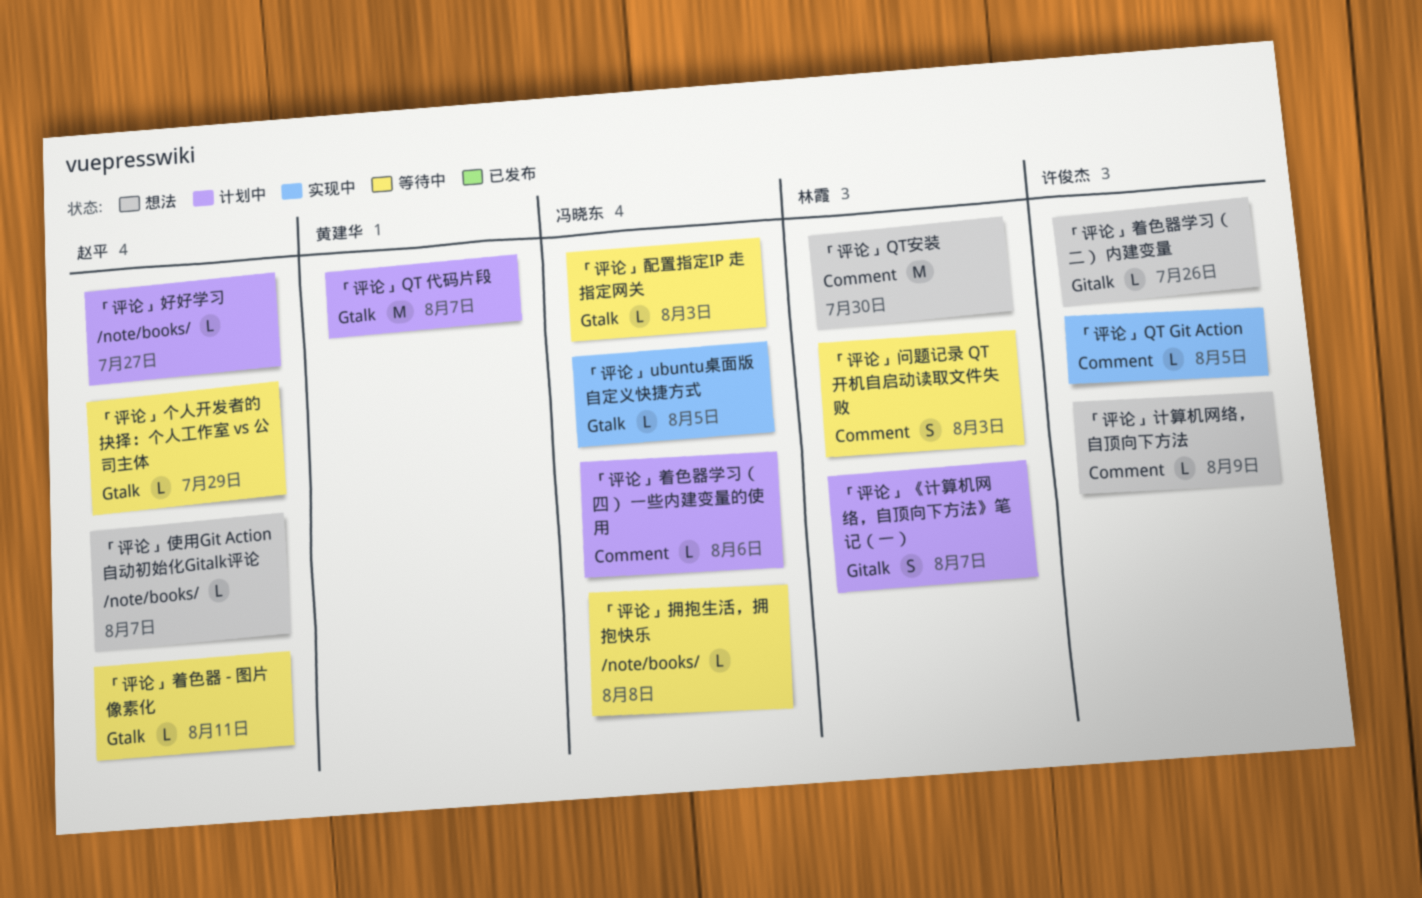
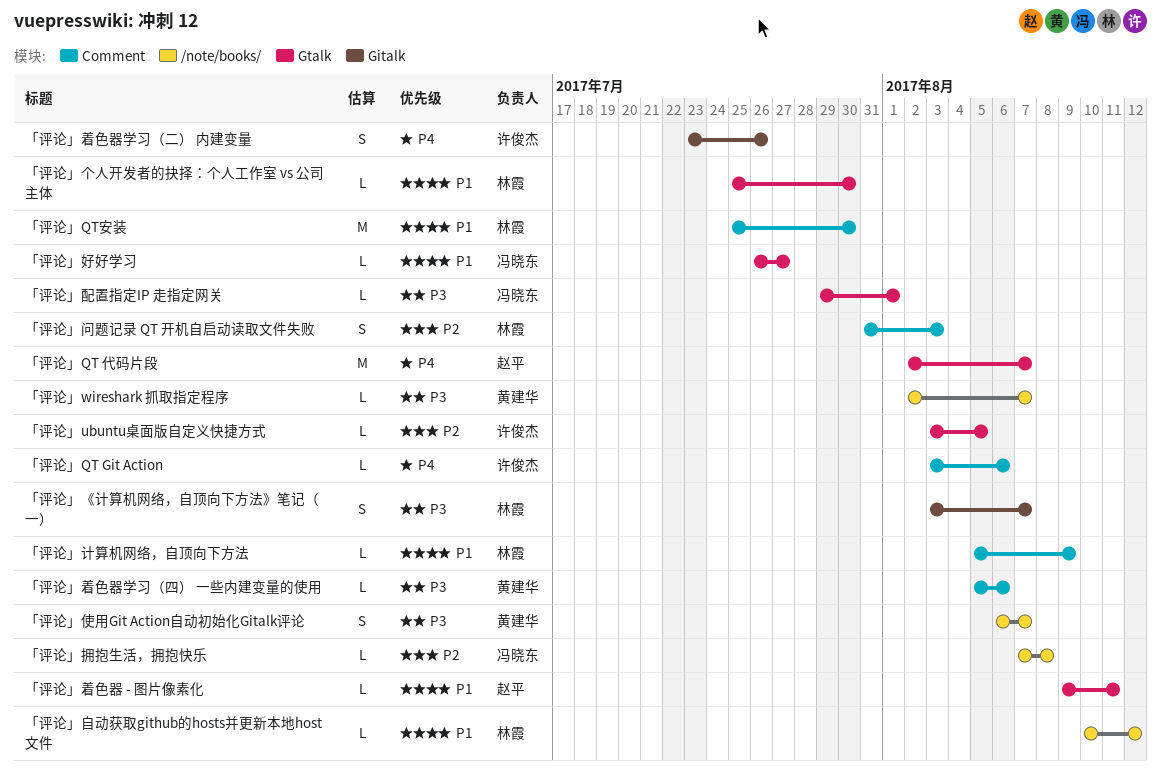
「评论」QT Git Action, due: Aug 5 -> Aug 6
「评论」QT 代码片段, owner: 黄建华 -> 赵平
「评论」ubuntu桌面版自定义快捷方式, owner: 冯晓东 -> 许俊杰
「评论」wireshark 抓取指定程序: none -> present
「评论」个人开发者的抉择：个人工作室 vs 公司主体, owner: 赵平 -> 林霞
「评论」个人开发者的抉择：个人工作室 vs 公司主体, due: Jul 29 -> Jul 30
「评论」使用Git Action自动初始化Gitalk评论, owner: 赵平 -> 黄建华
「评论」使用Git Action自动初始化Gitalk评论, estimate: L -> S
「评论」好好学习, owner: 赵平 -> 冯晓东
「评论」好好学习, label: /note/books/ -> Gtalk
「评论」着色器学习（二） 内建变量, estimate: L -> S
「评论」着色器学习（四） 一些内建变量的使用, owner: 冯晓东 -> 黄建华
「评论」自动获取github的hosts并更新本地host文件: none -> present
「评论」计算机网络，自顶向下方法, owner: 许俊杰 -> 林霞
「评论」配置指定IP 走指定网关, due: Aug 3 -> Aug 1

